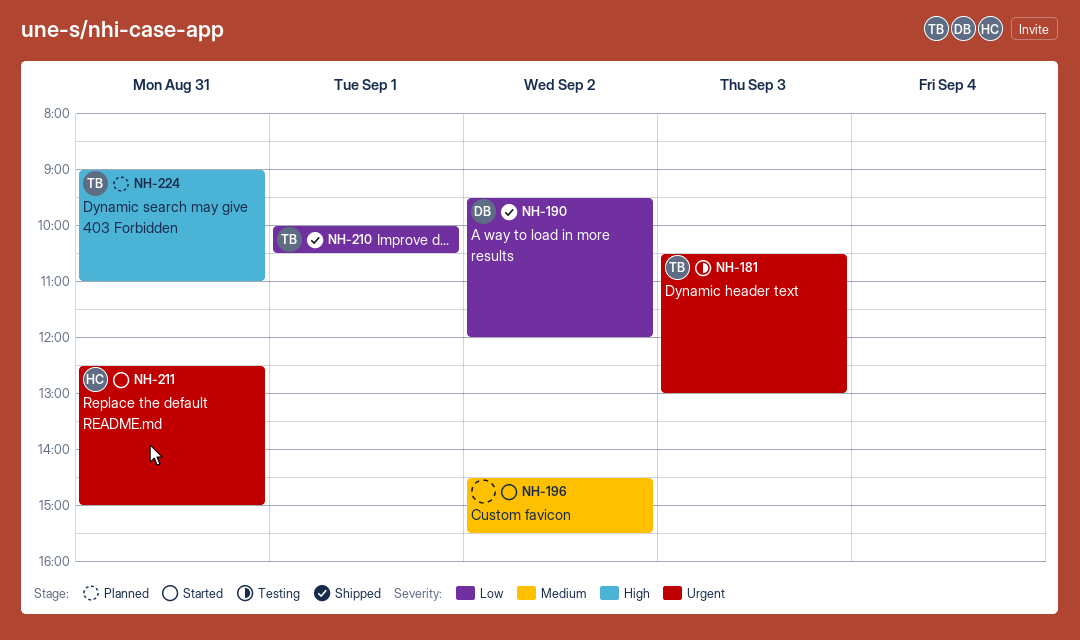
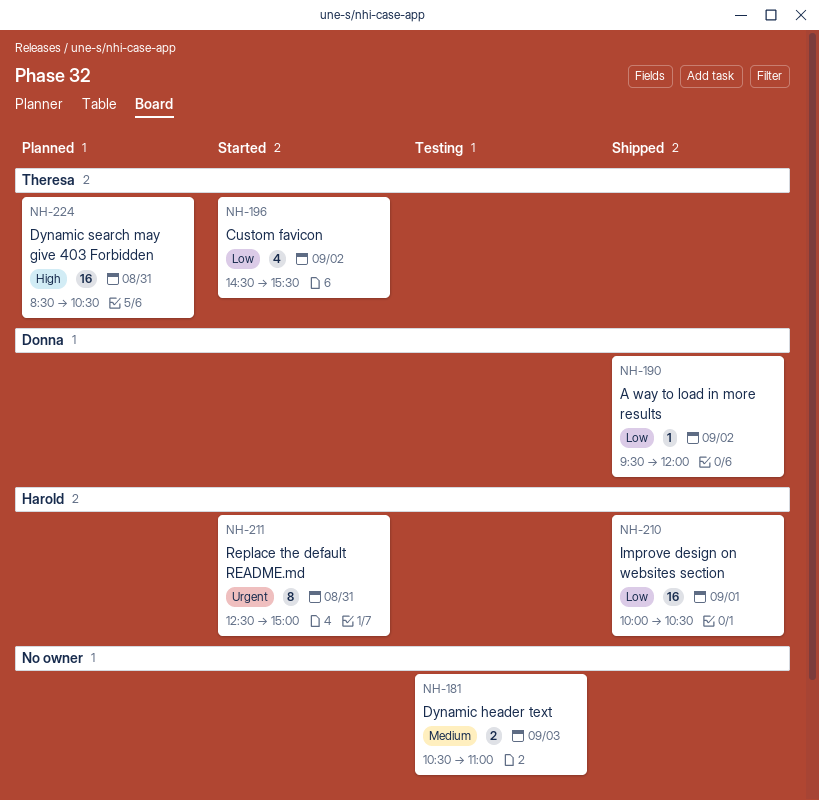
NH-181, owner: Theresa -> none
NH-181, priority: Urgent -> Medium
NH-181, ends: 13:00 -> 11:00
NH-196, owner: none -> Theresa
NH-196, priority: Medium -> Low
NH-210, owner: Theresa -> Harold
NH-224, begins: 09:00 -> 08:30
NH-224, ends: 11:00 -> 10:30

